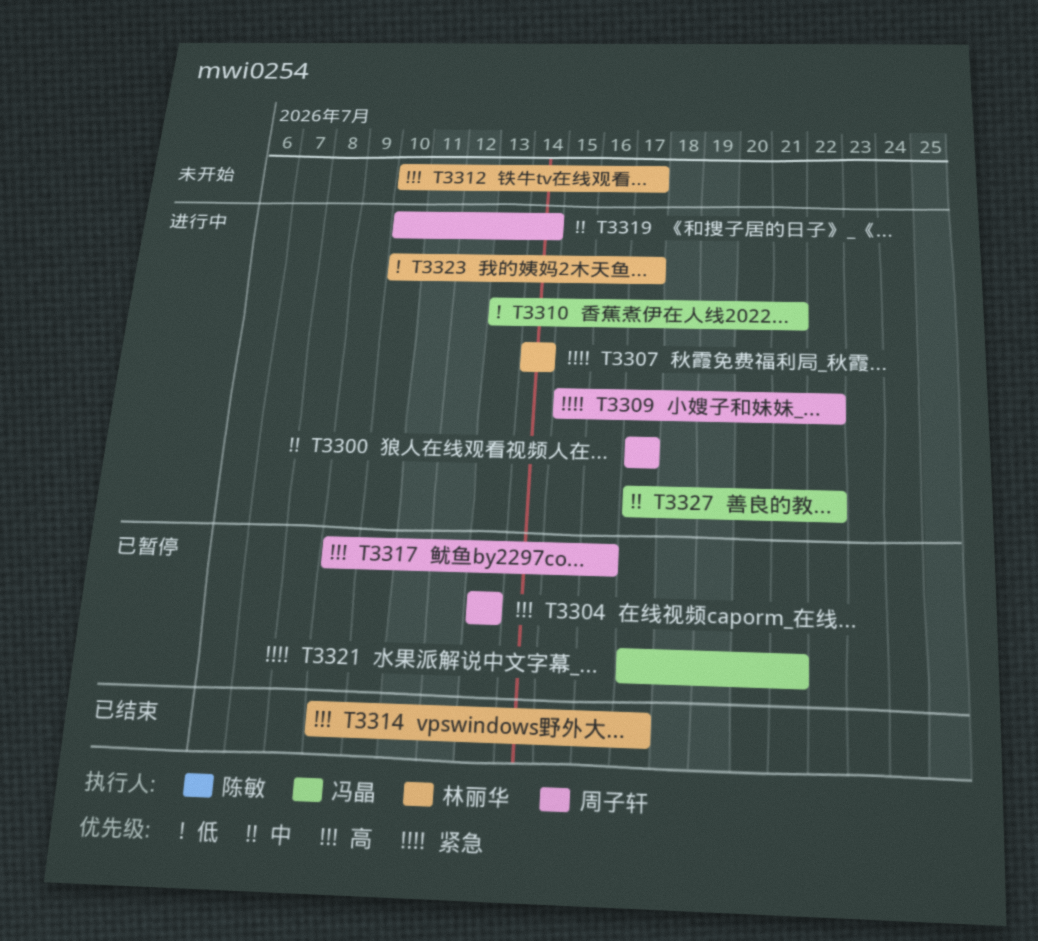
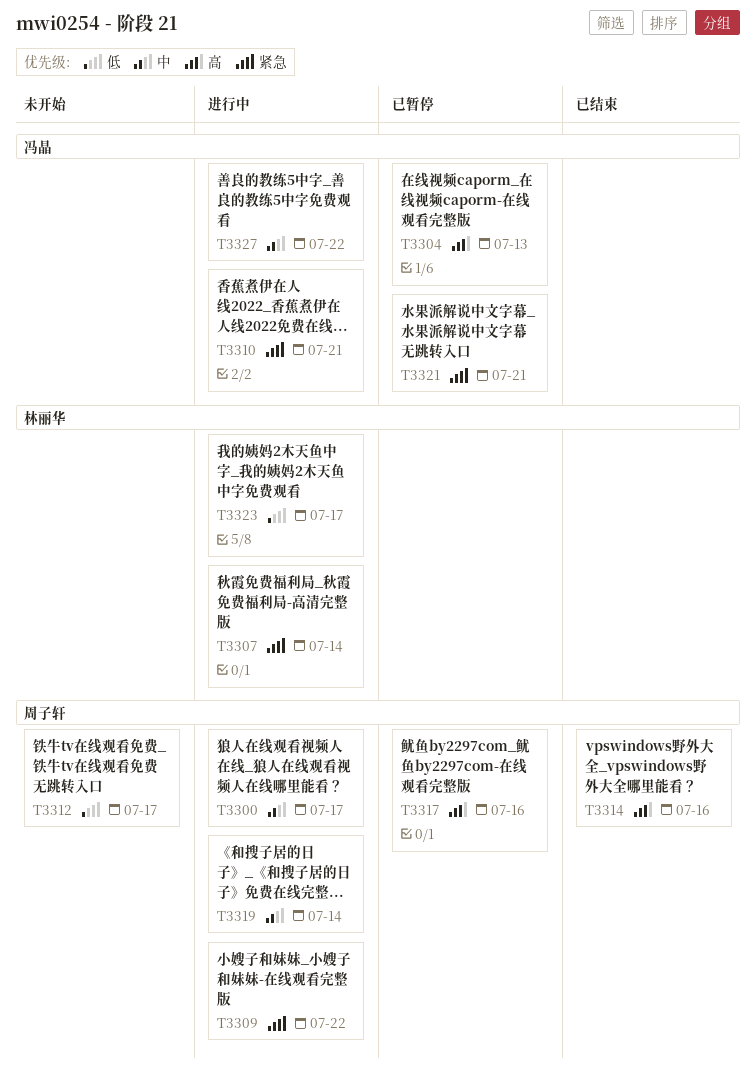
T3304, owner: 周子轩 -> 冯晶
T3310, priority: 低 -> 紧急
T3312, owner: 林丽华 -> 周子轩
T3312, priority: 高 -> 低
T3314, owner: 林丽华 -> 周子轩
T3314, due: Jul 17 -> Jul 16

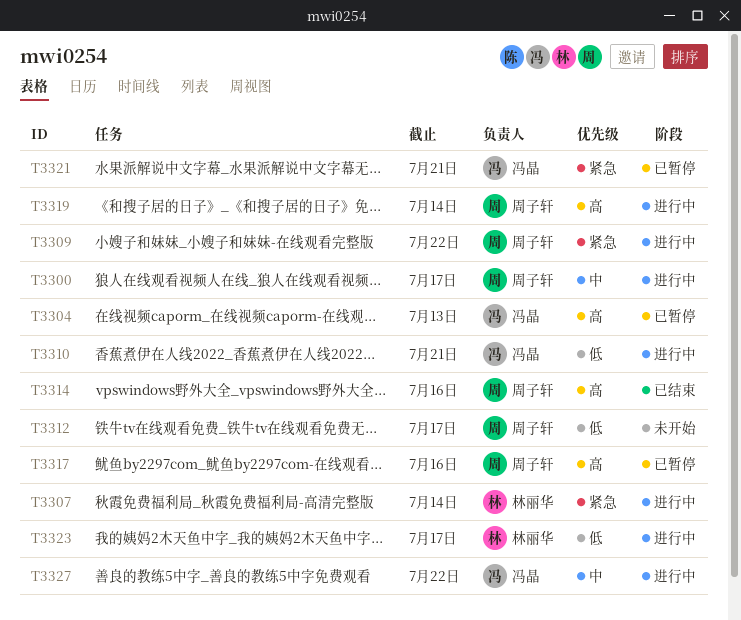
T3310, priority: 紧急 -> 低
T3319, priority: 中 -> 高

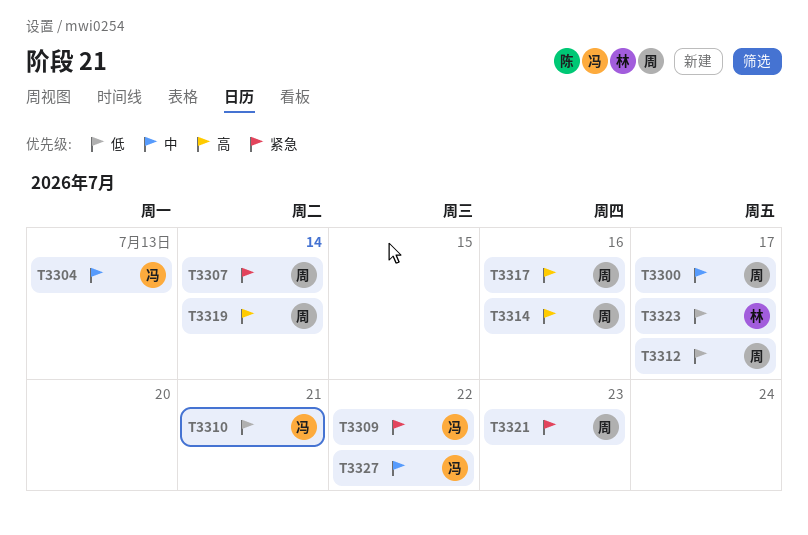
T3304, priority: 高 -> 中
T3307, owner: 林丽华 -> 周子轩
T3309, owner: 周子轩 -> 冯晶
T3321, owner: 冯晶 -> 周子轩
T3321, due: Jul 21 -> Jul 23

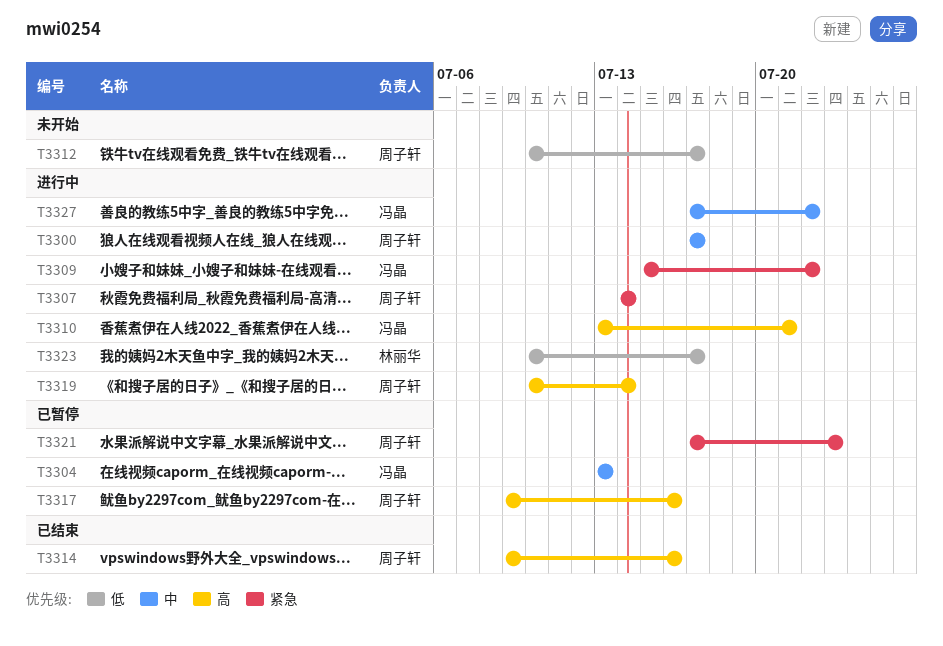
T3310, priority: 低 -> 高

